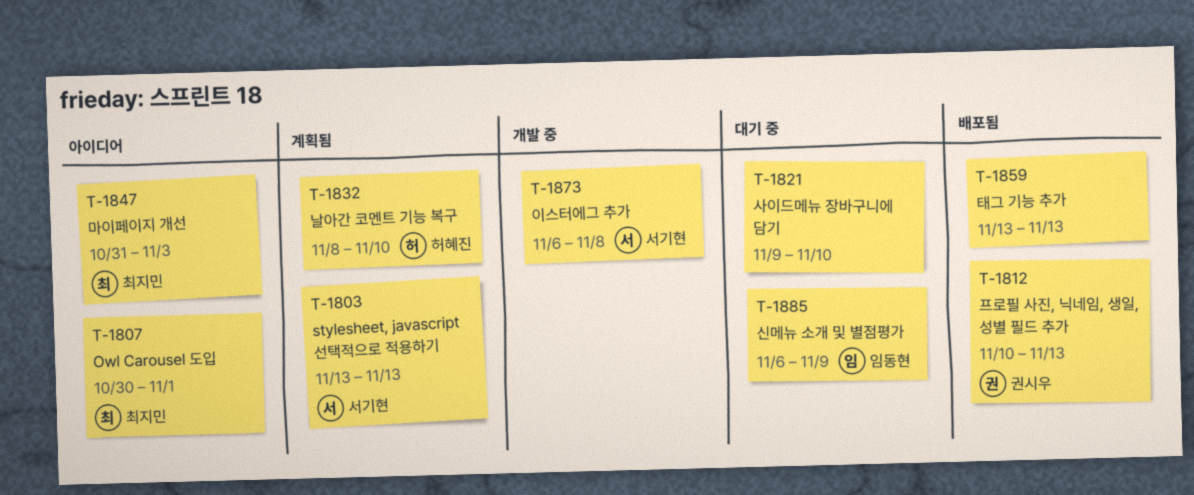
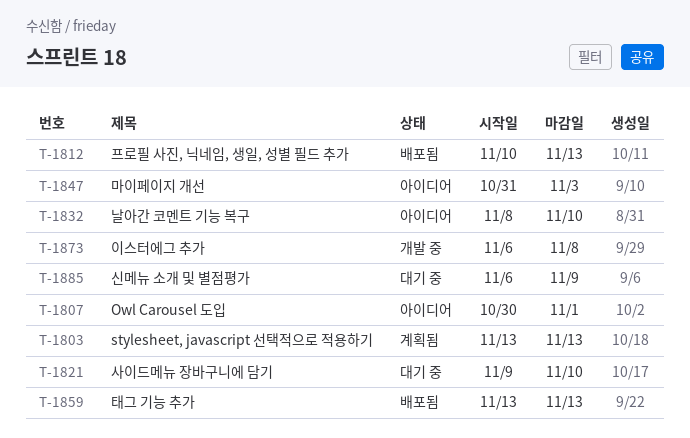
T-1832, status: 계획됨 -> 아이디어

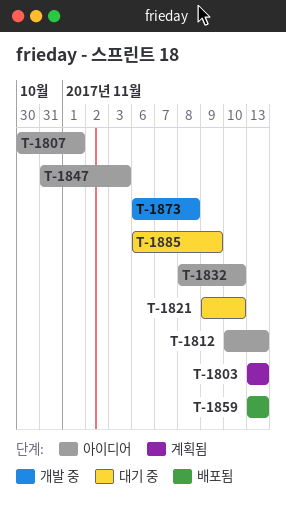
T-1812, status: 배포됨 -> 아이디어

